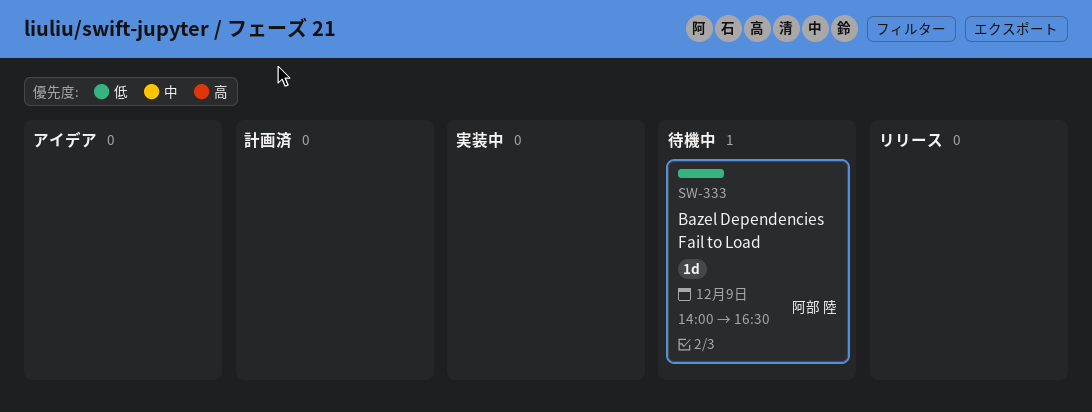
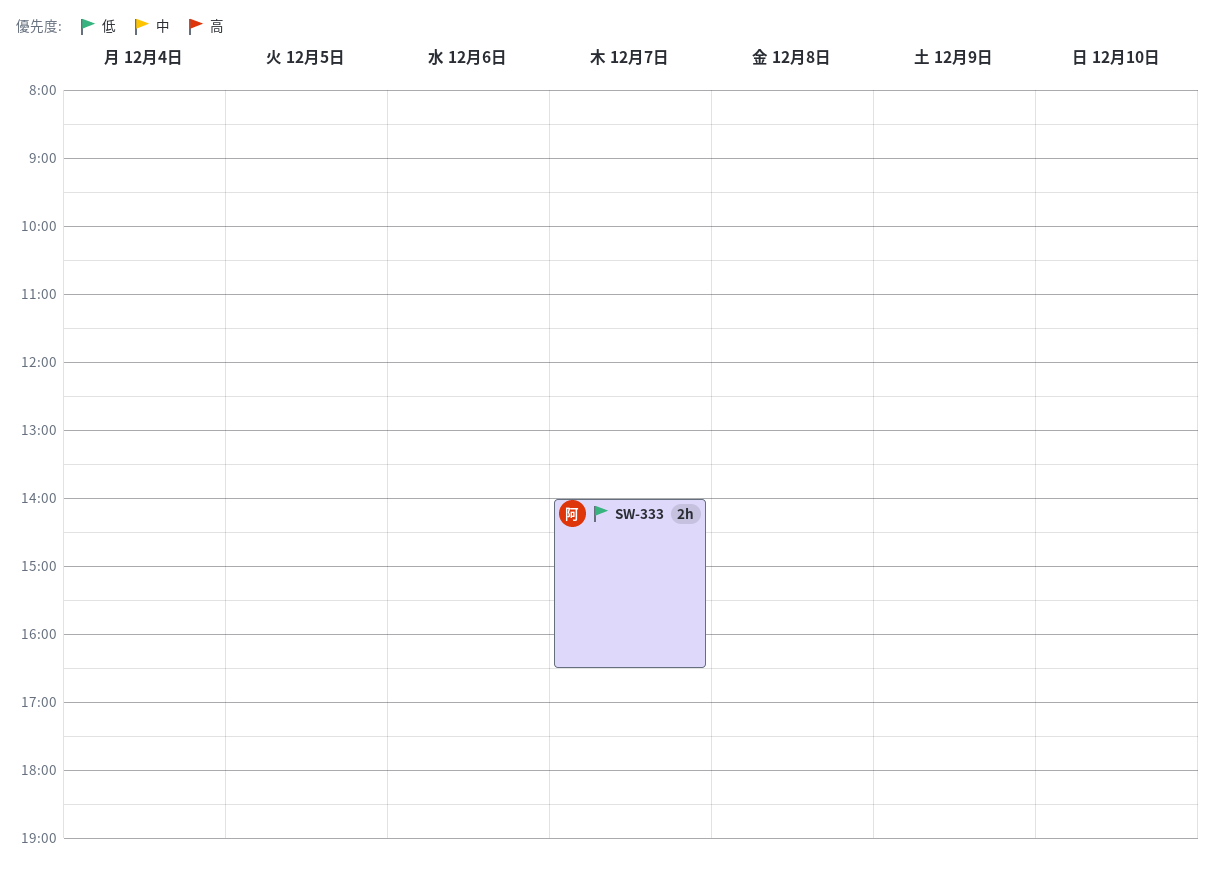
SW-333, estimate: 1d -> 2h
SW-333, day: Dec 9 -> Dec 7

